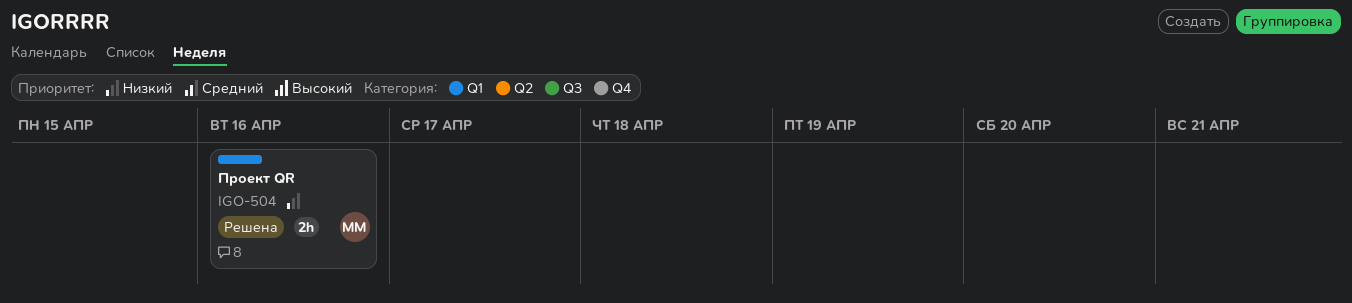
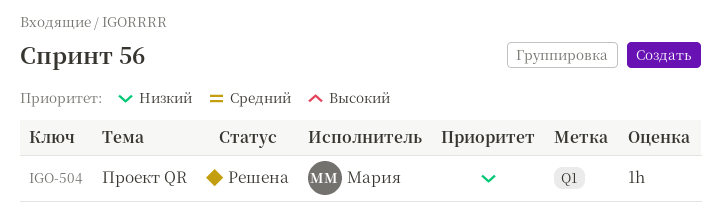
IGO-504, estimate: 2h -> 1h

